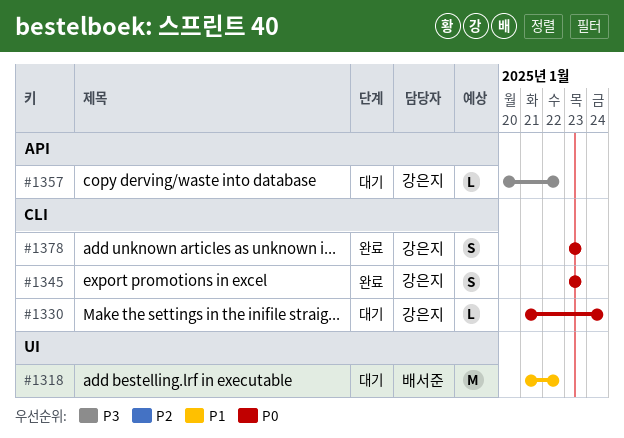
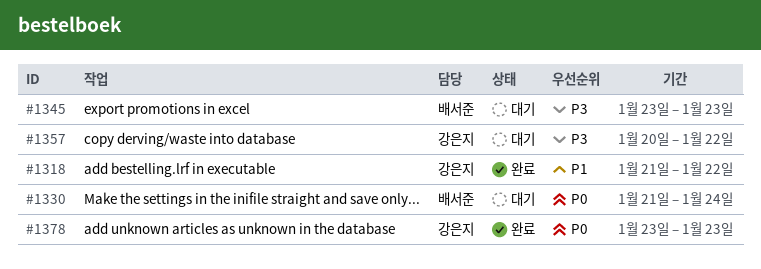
#1318, status: 대기 -> 완료
#1318, owner: 배서준 -> 강은지
#1330, owner: 강은지 -> 배서준
#1345, status: 완료 -> 대기
#1345, owner: 강은지 -> 배서준
#1345, priority: P0 -> P3

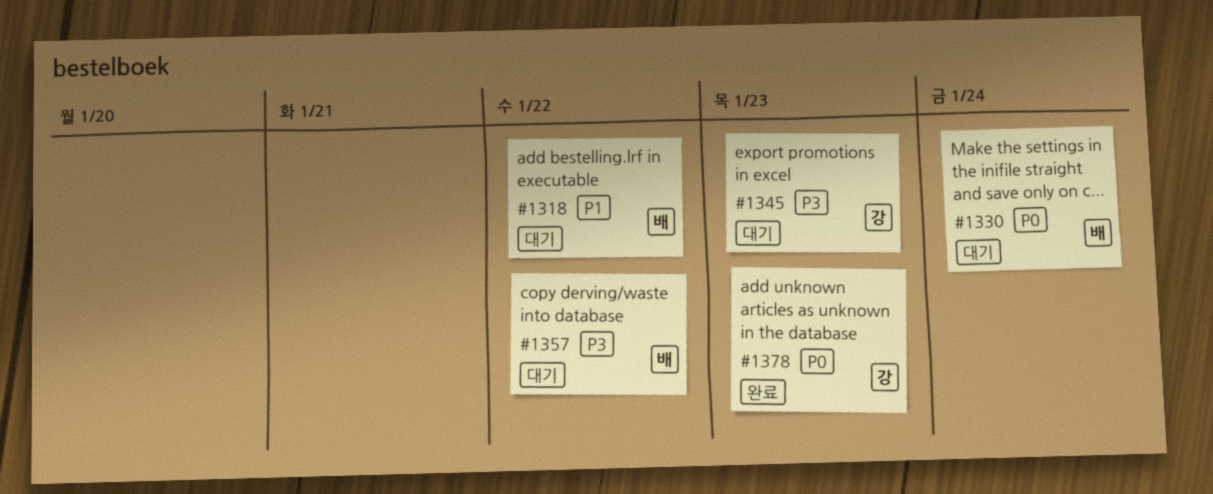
#1318, status: 완료 -> 대기
#1318, owner: 강은지 -> 배서준
#1345, owner: 배서준 -> 강은지
#1357, owner: 강은지 -> 배서준

